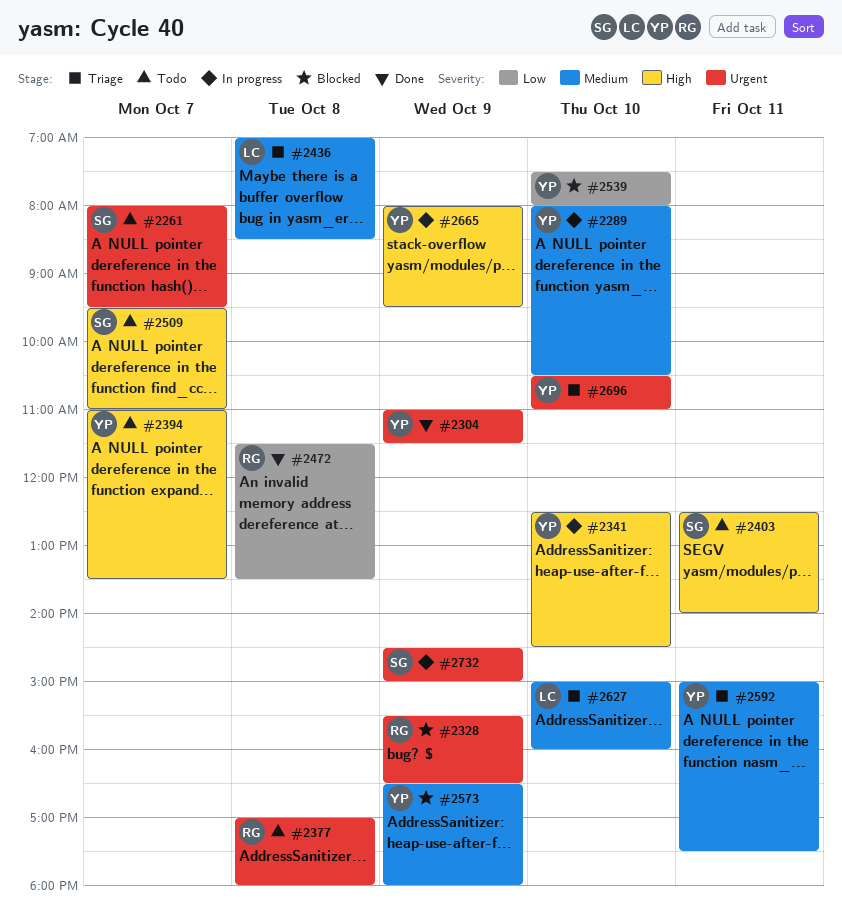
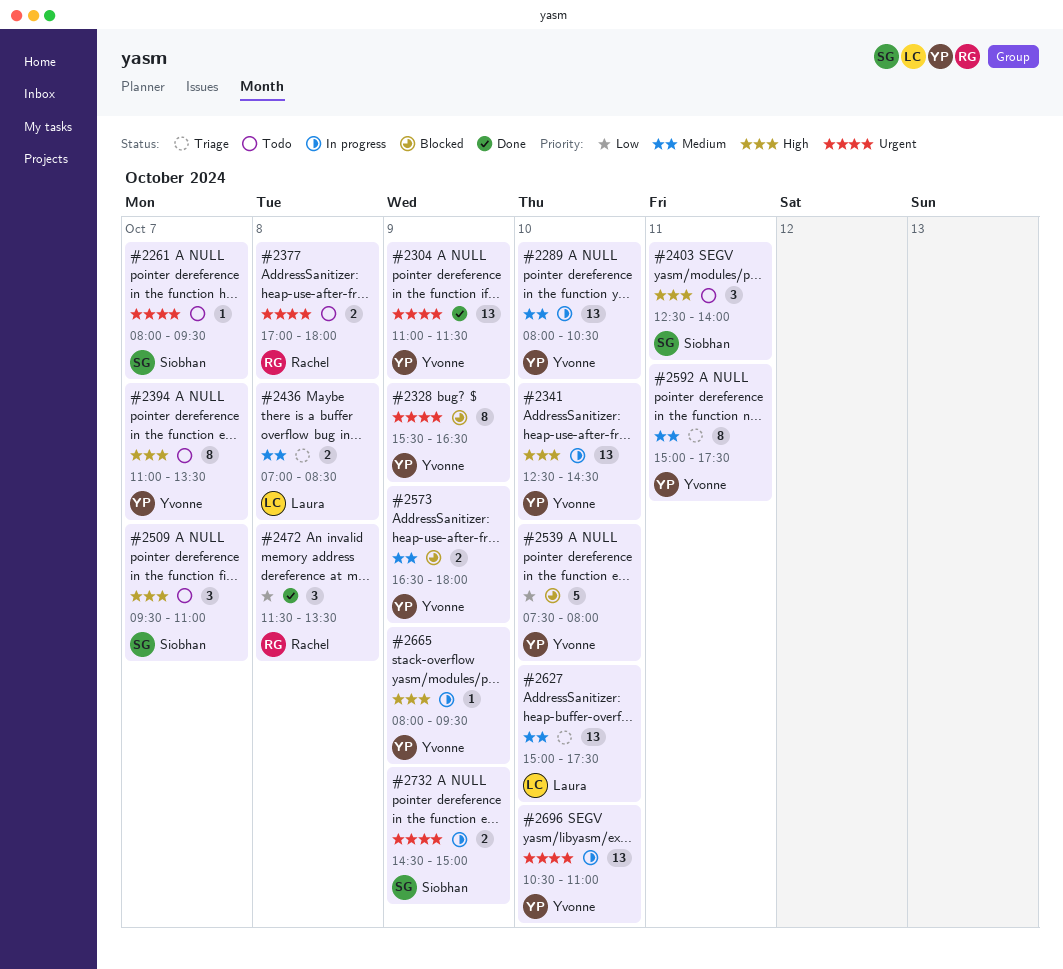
#2328, owner: Rachel -> Yvonne
#2627, ends: 16:00 -> 17:30
#2696, status: Triage -> In progress

